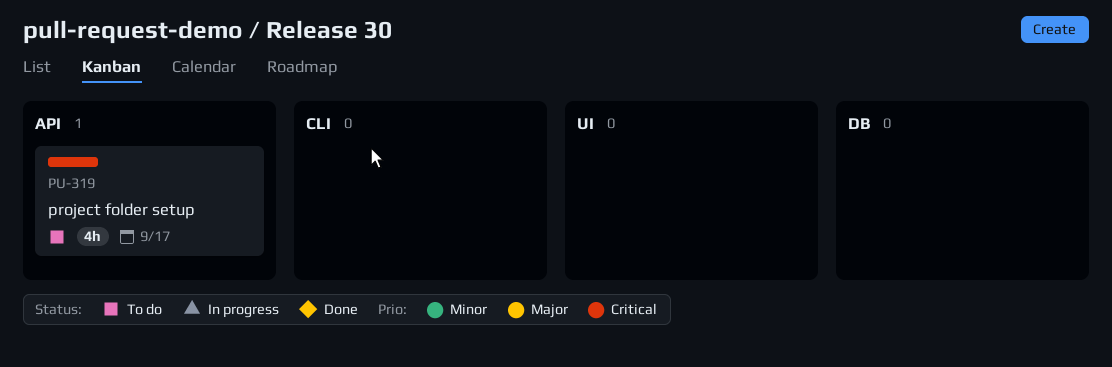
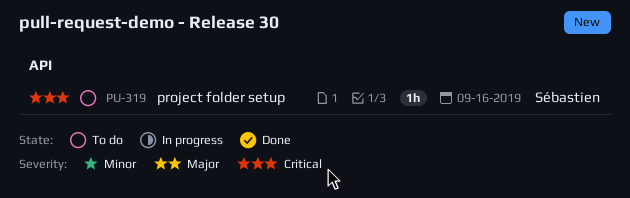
PU-319, estimate: 4h -> 1h
PU-319, due: Sep 17 -> Sep 16

